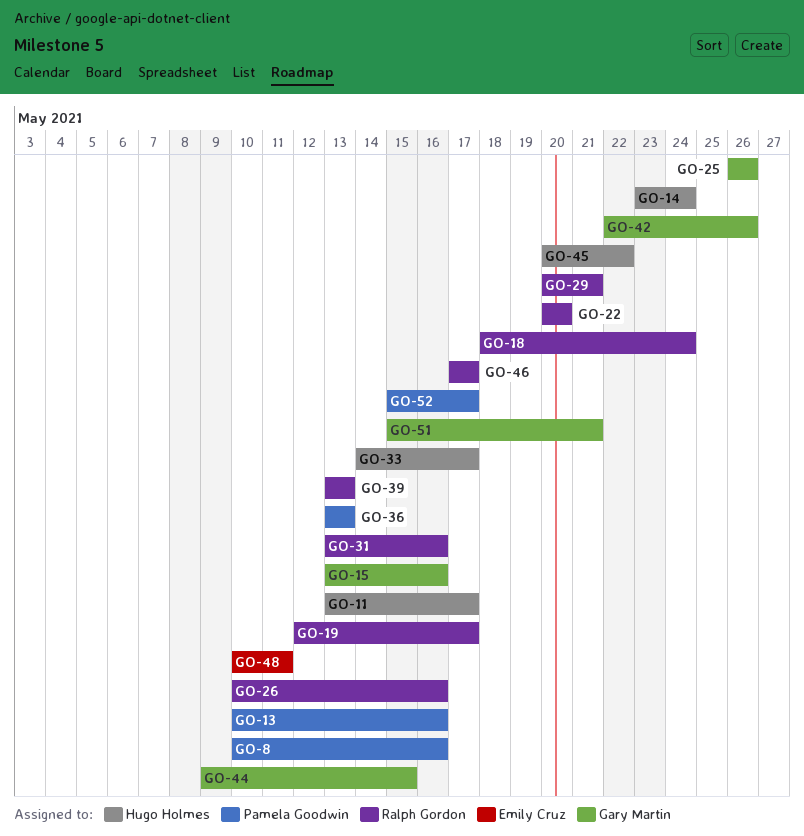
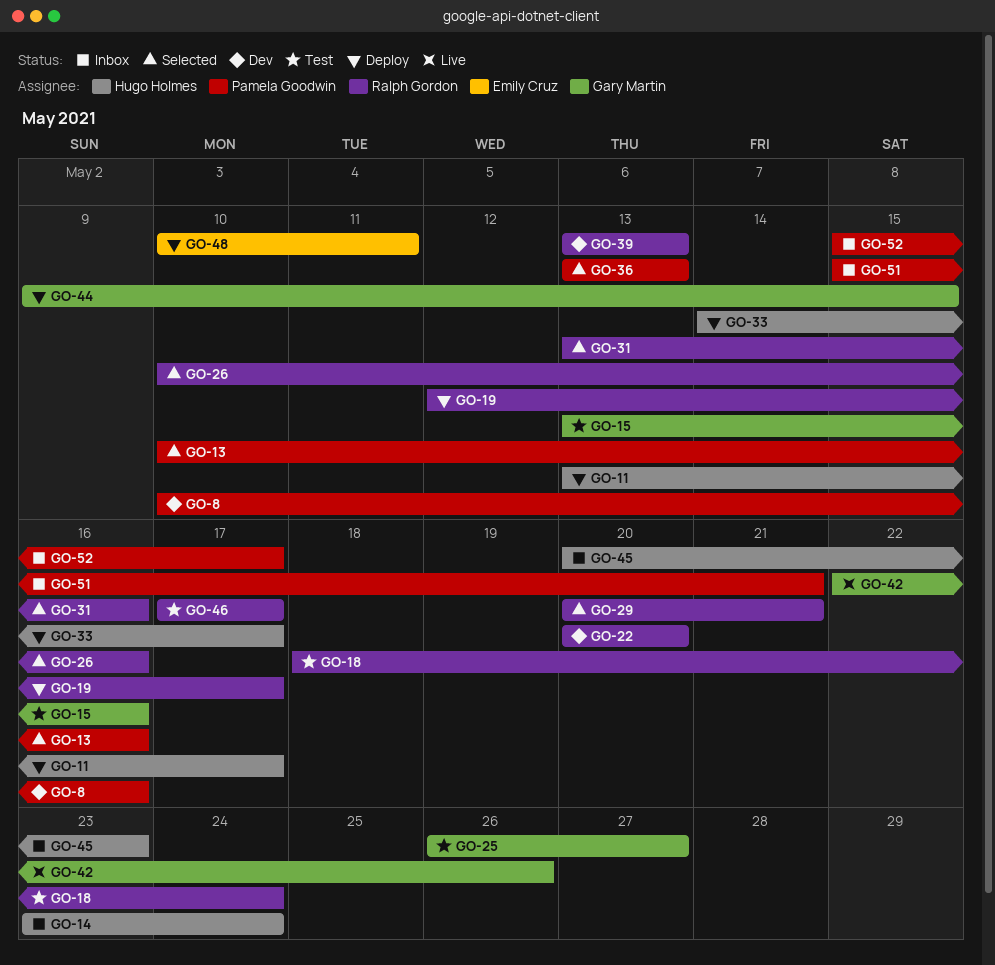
GO-25, due: May 26 -> May 27
GO-45, due: May 22 -> May 23
GO-51, owner: Gary Martin -> Pamela Goodwin

